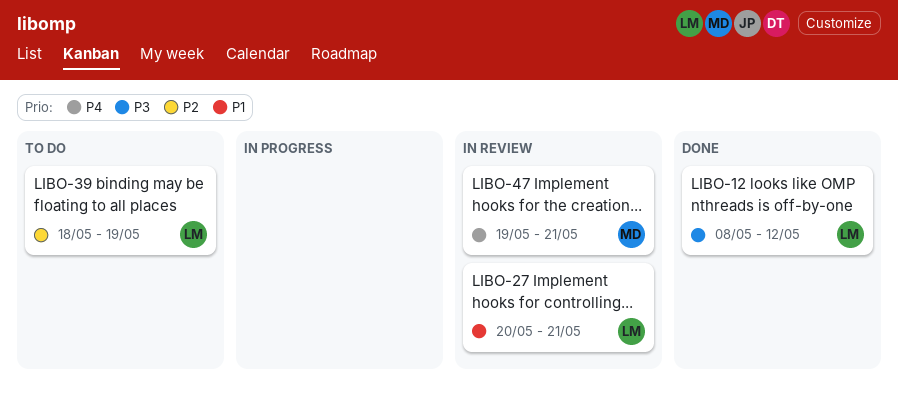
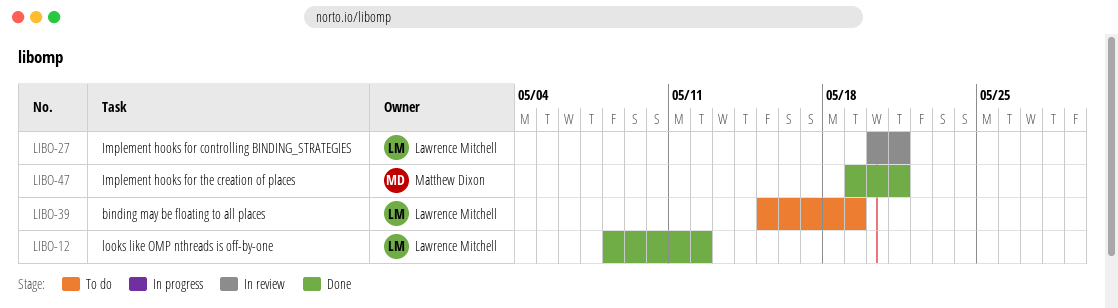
LIBO-39, start: May 18 -> May 15
LIBO-47, status: In review -> Done

